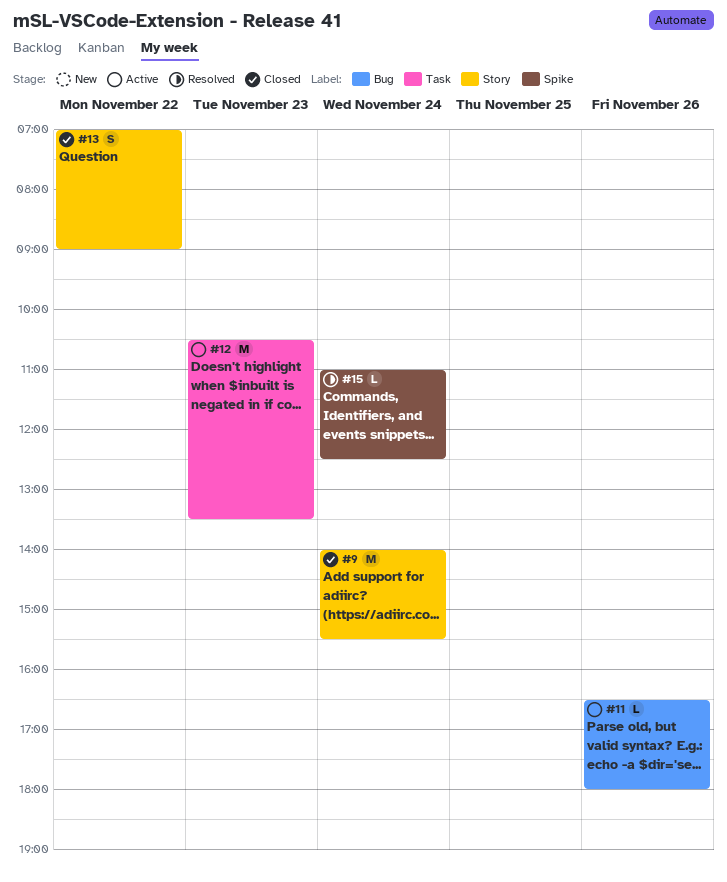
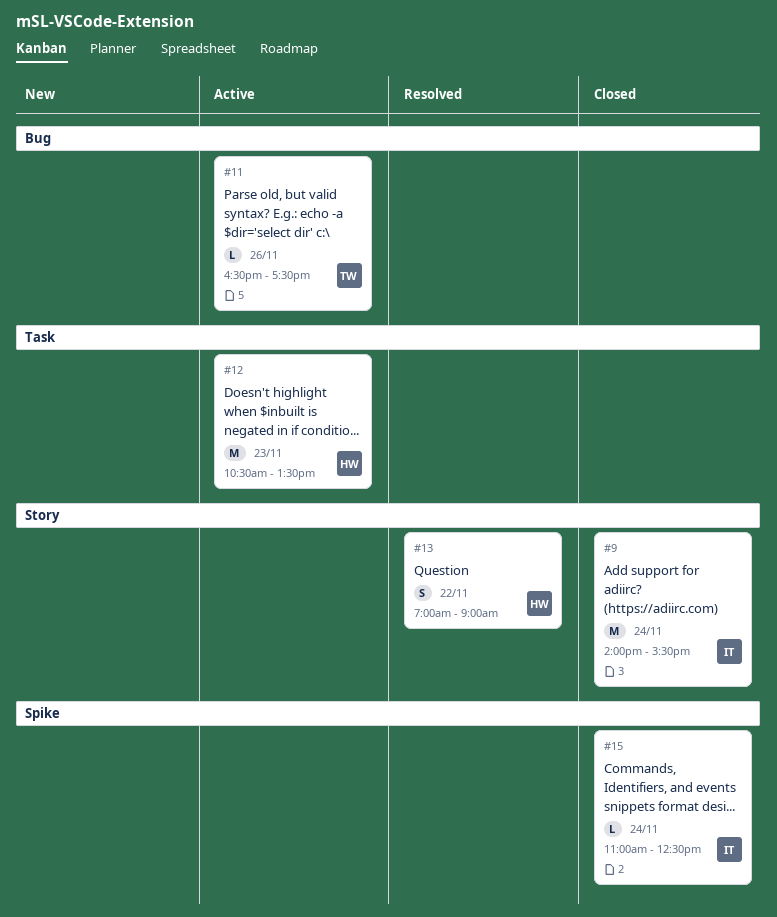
#11, ends: 18:00 -> 17:30
#13, status: Closed -> Resolved
#15, status: Resolved -> Closed

